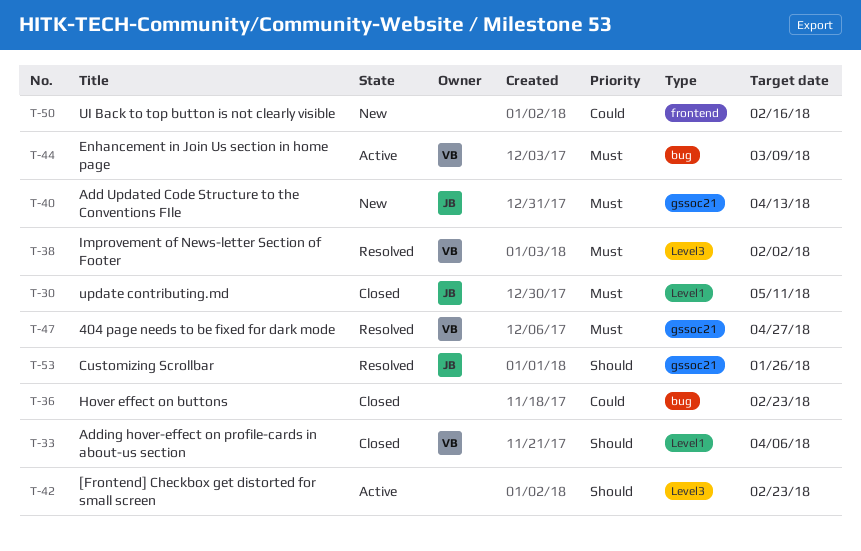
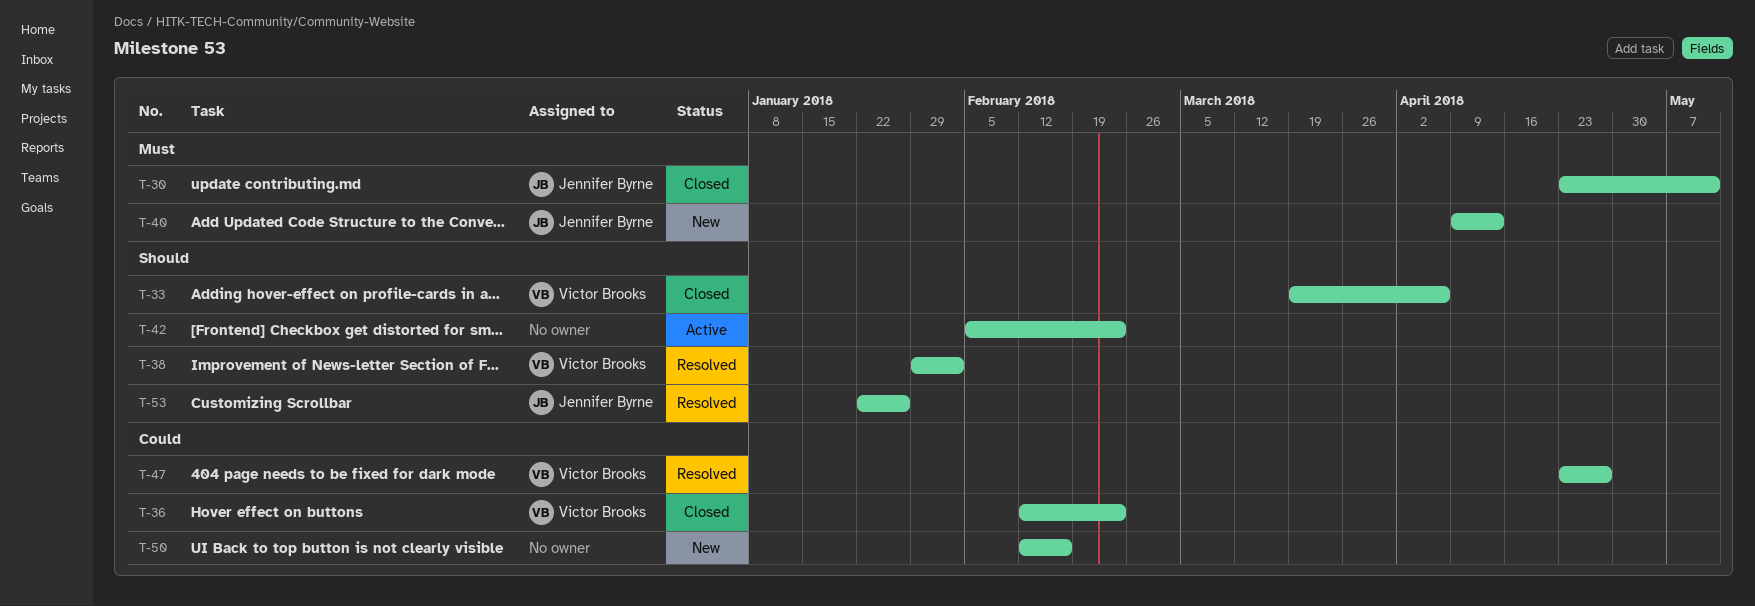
T-36, owner: none -> Victor Brooks
T-38, priority: Must -> Should
T-44: present -> none
T-47, priority: Must -> Could

